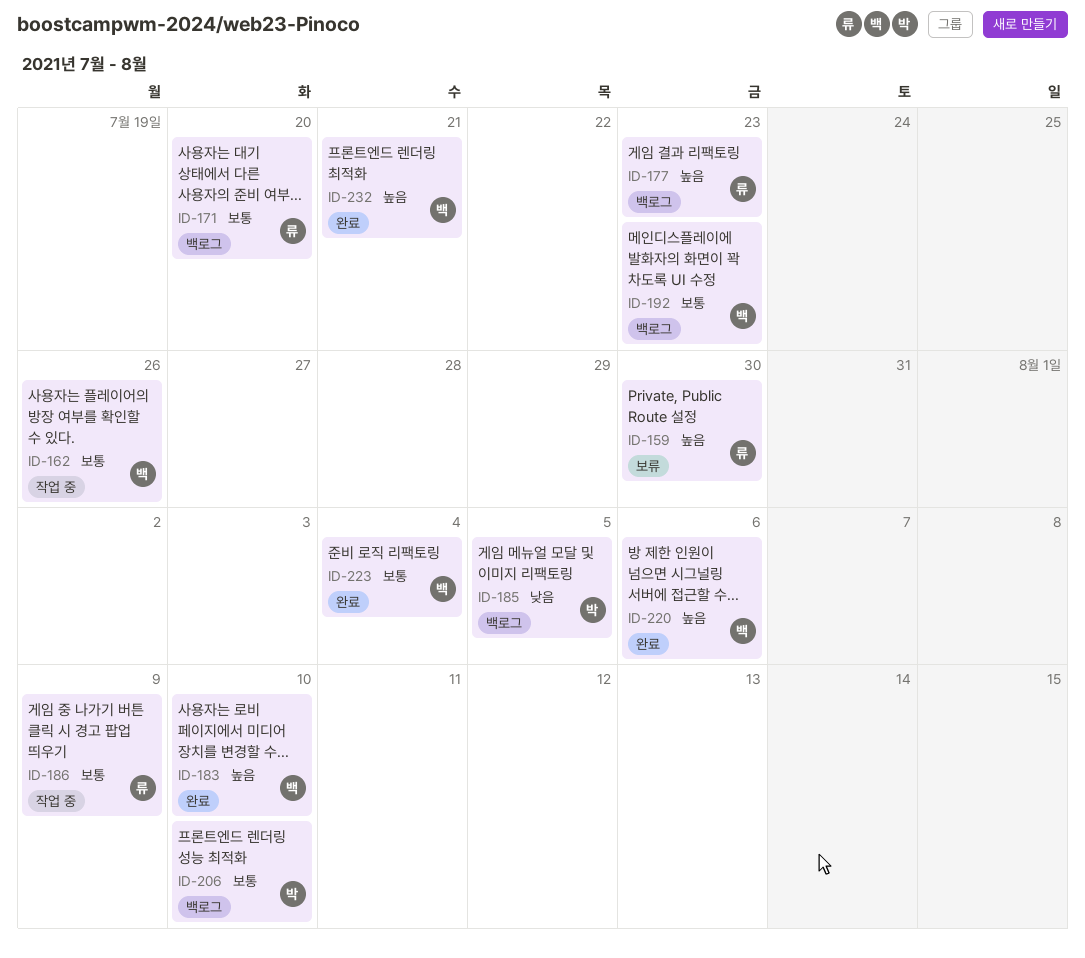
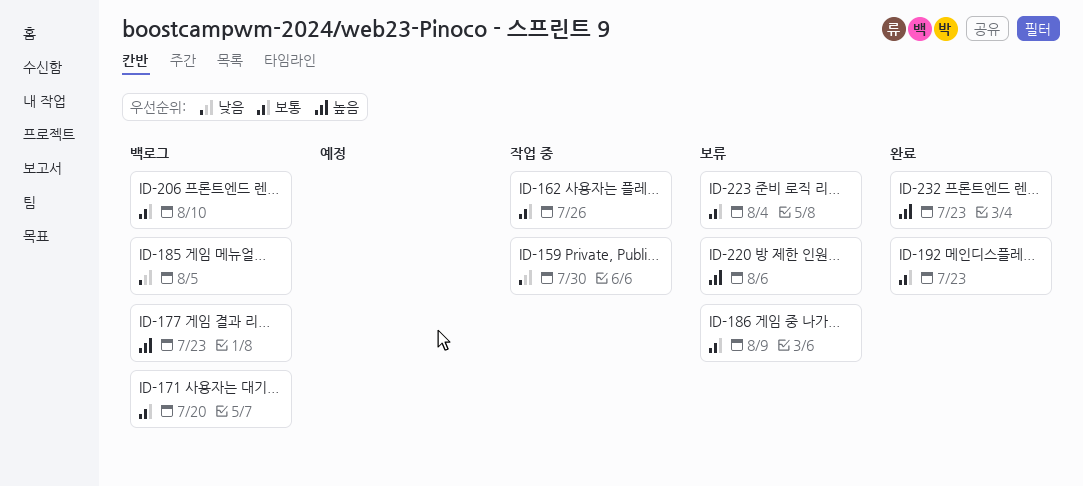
ID-159, status: 보류 -> 작업 중
ID-159, priority: 높음 -> 낮음
ID-183: present -> none
ID-186, status: 작업 중 -> 보류
ID-192, status: 백로그 -> 완료
ID-220, status: 완료 -> 보류
ID-223, status: 완료 -> 보류
ID-232, due: Jul 21 -> Jul 23

